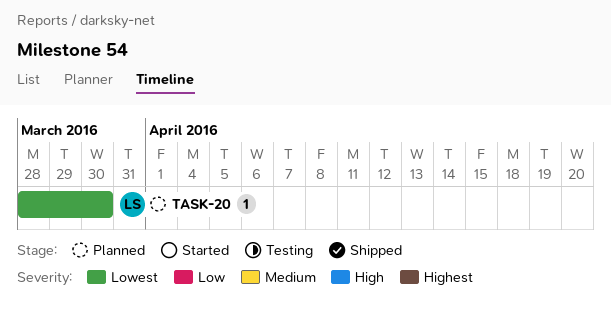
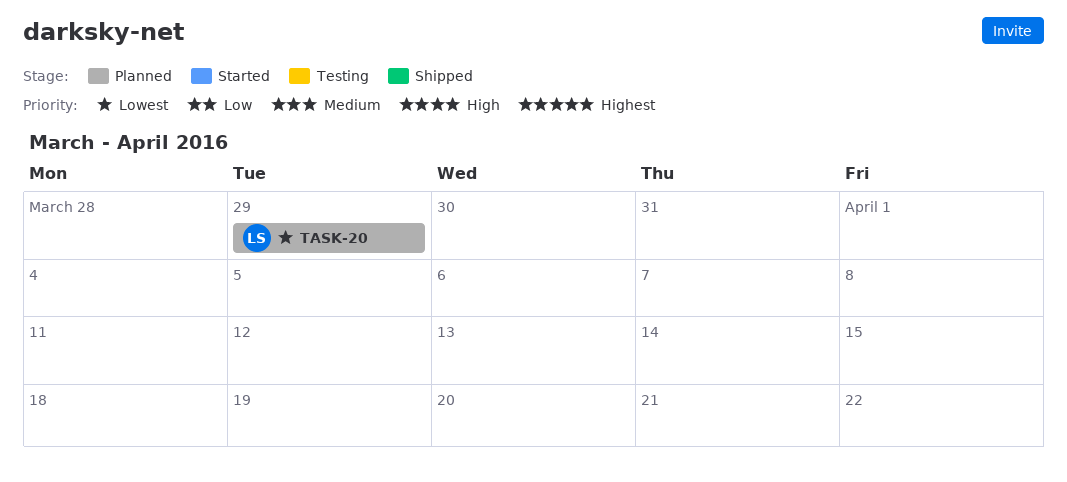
TASK-20, start: Mar 28 -> Mar 29
TASK-20, due: Mar 30 -> Mar 29

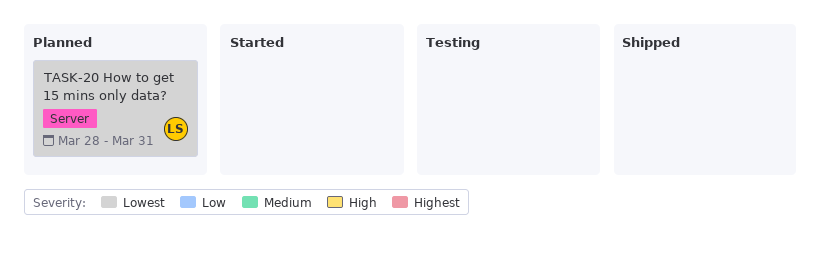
TASK-20, start: Mar 29 -> Mar 28
TASK-20, due: Mar 29 -> Mar 31

